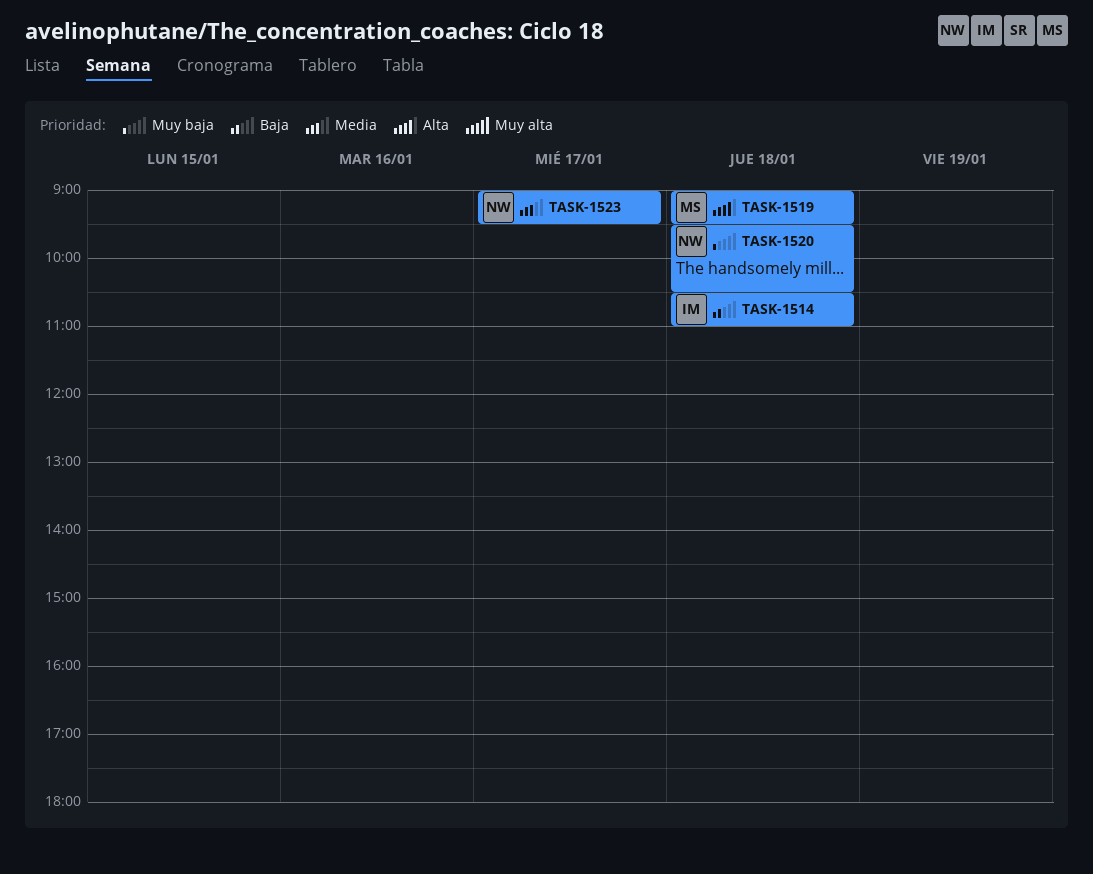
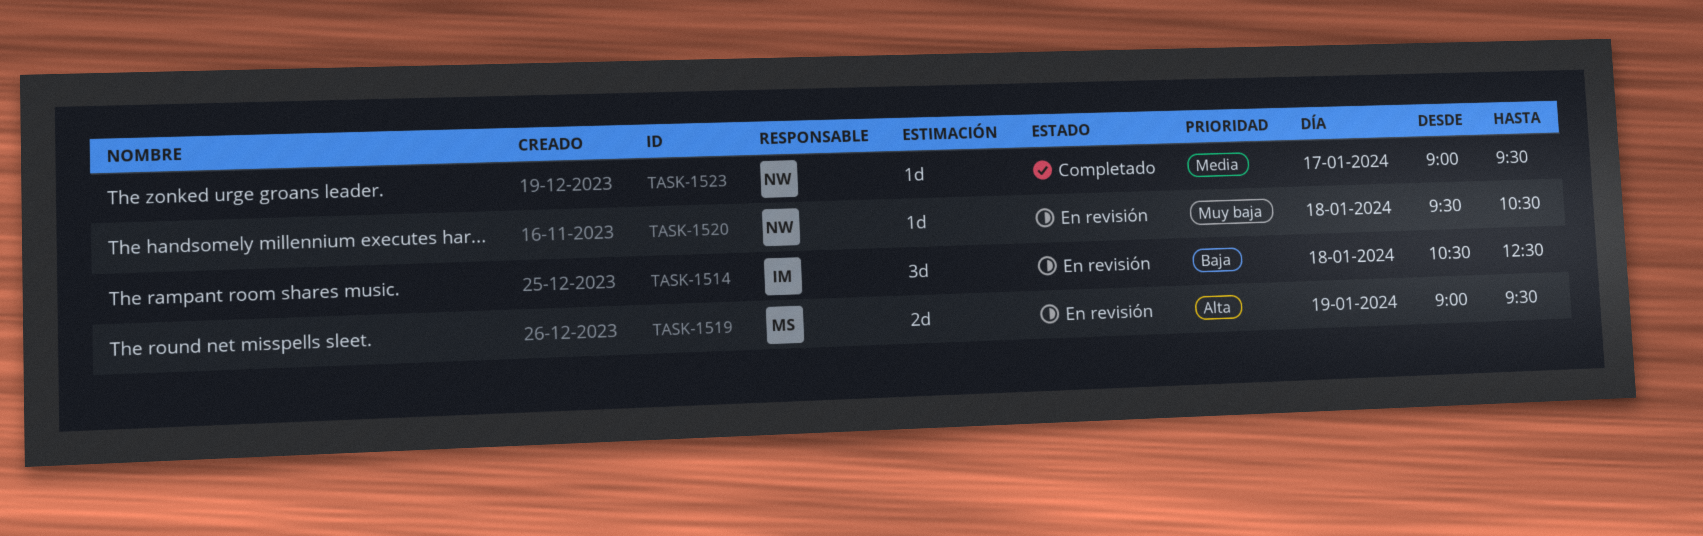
TASK-1514, ends: 11:00 -> 12:30
TASK-1519, day: Jan 18 -> Jan 19

